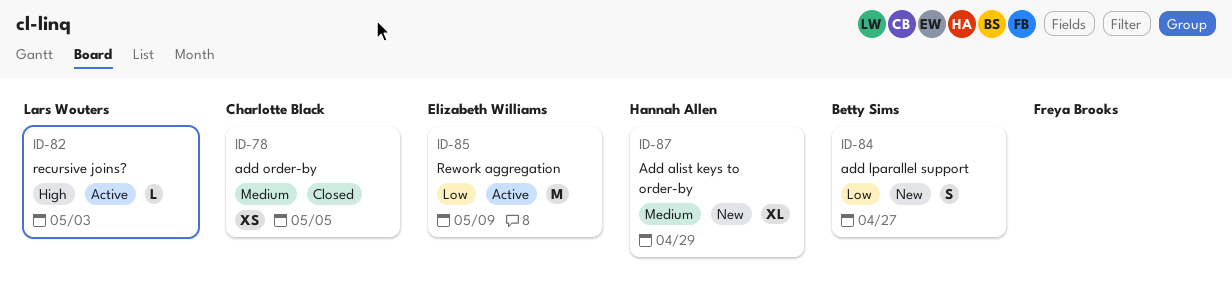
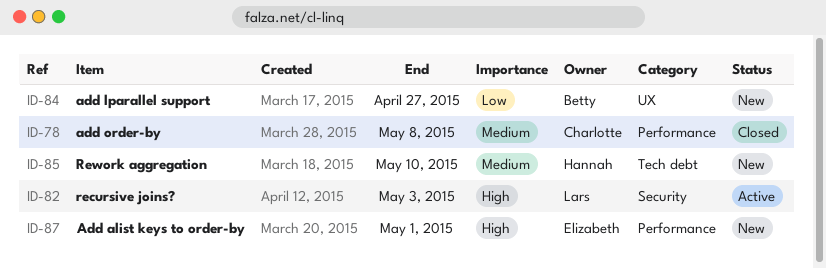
ID-78, due: May 5 -> May 8
ID-85, status: Active -> New
ID-85, owner: Elizabeth Williams -> Hannah Allen
ID-85, priority: Low -> Medium
ID-85, due: May 9 -> May 10
ID-87, owner: Hannah Allen -> Elizabeth Williams
ID-87, priority: Medium -> High
ID-87, due: Apr 29 -> May 1

